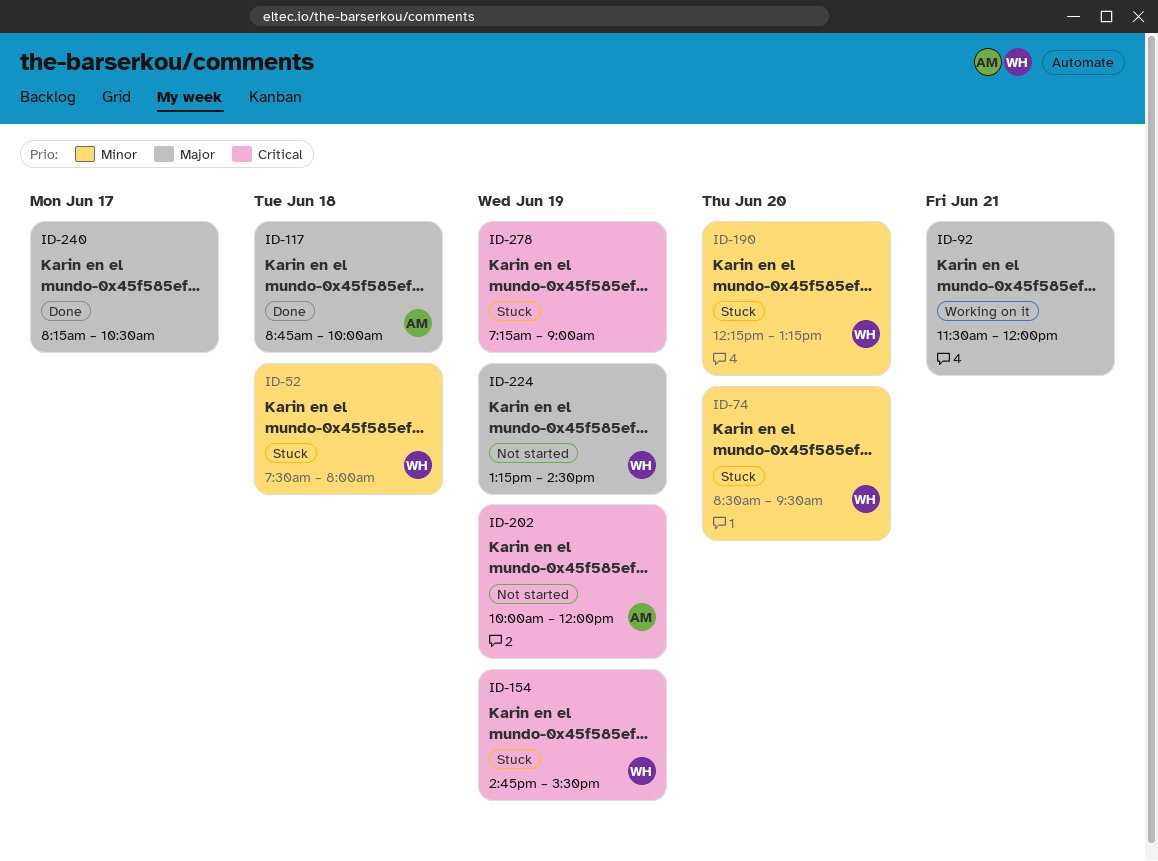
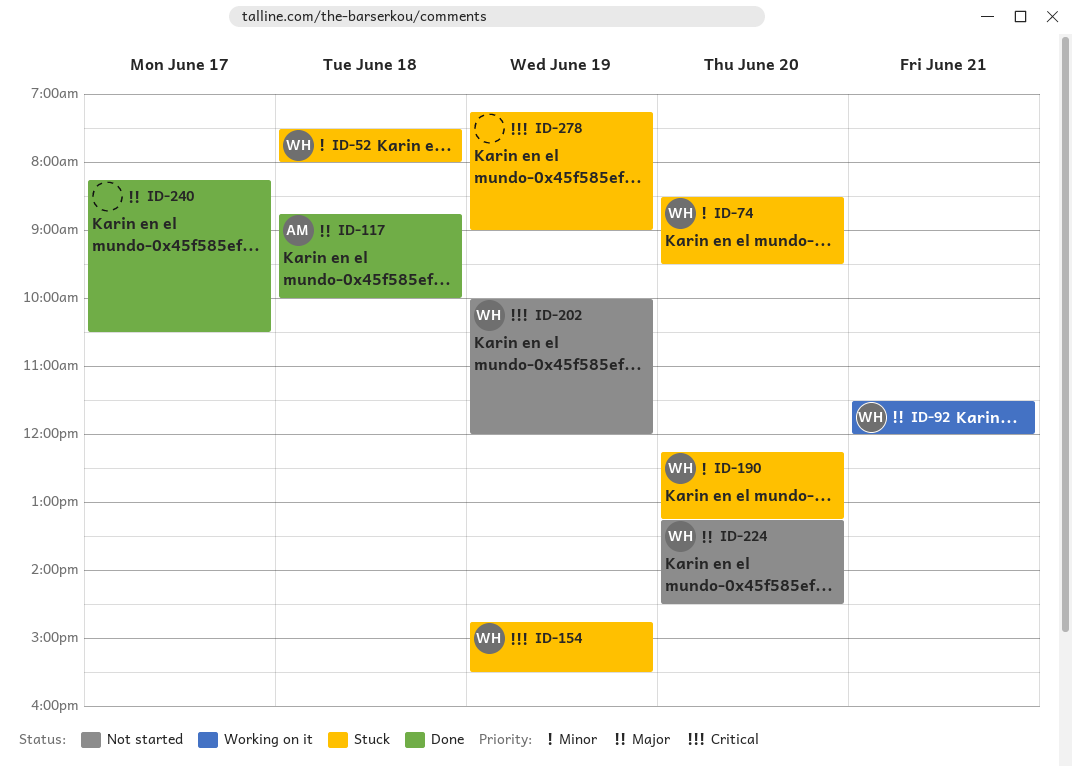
ID-92, owner: none -> WH
ID-202, owner: AM -> WH
ID-224, day: Jun 19 -> Jun 20

